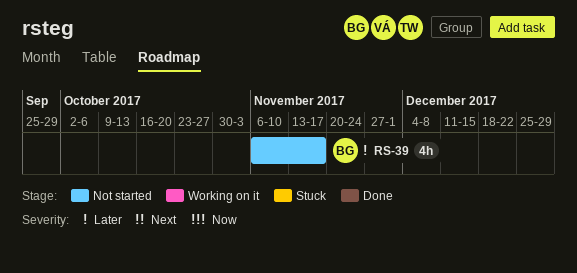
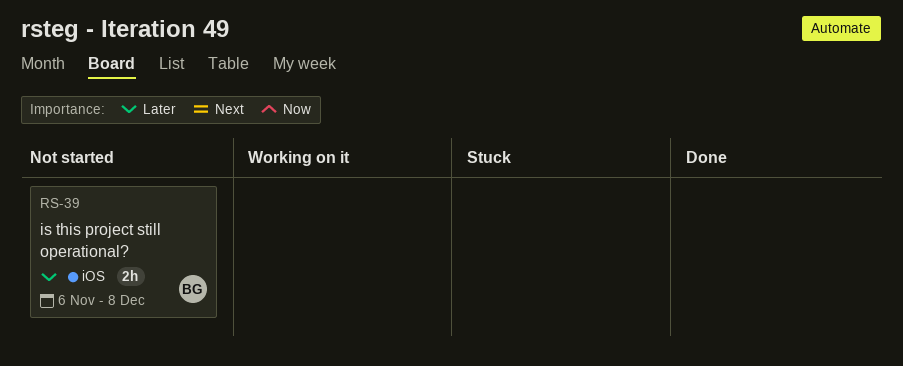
RS-39, estimate: 4h -> 2h
RS-39, due: Nov 17 -> Dec 8

